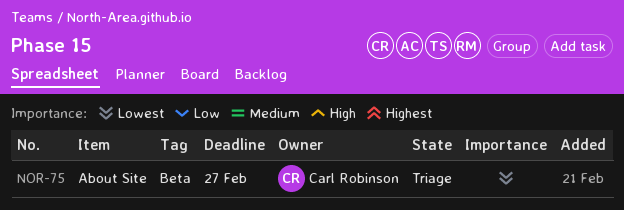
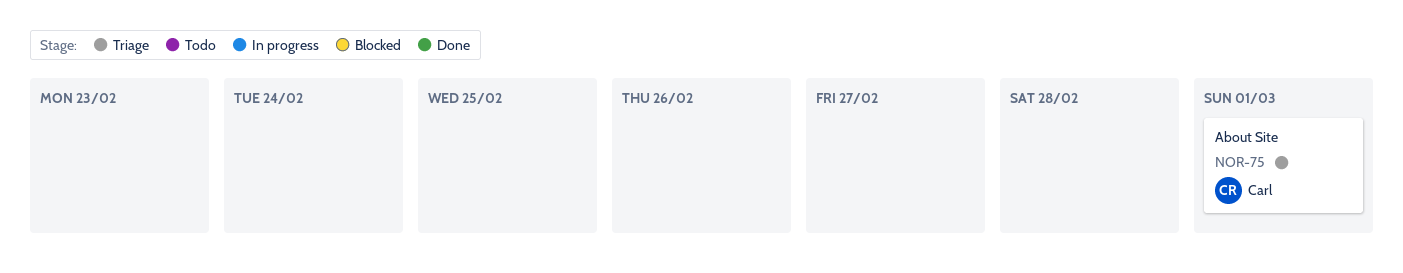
NOR-75, due: Feb 27 -> Mar 1

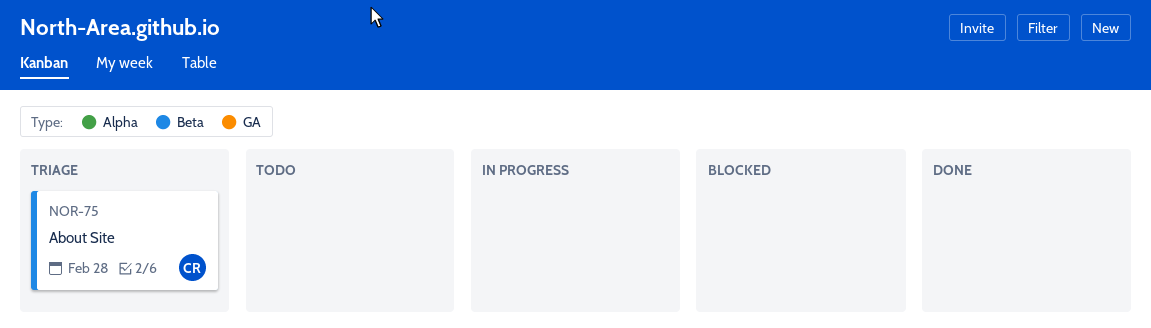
NOR-75, due: Mar 1 -> Feb 28

